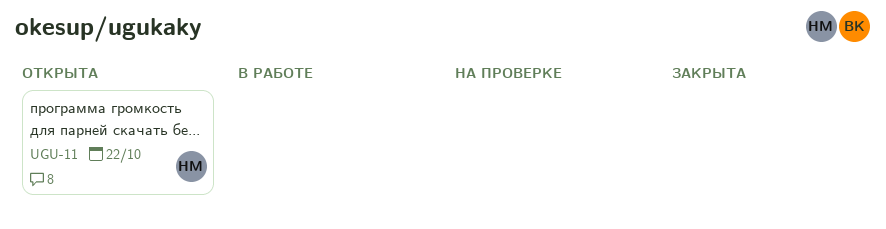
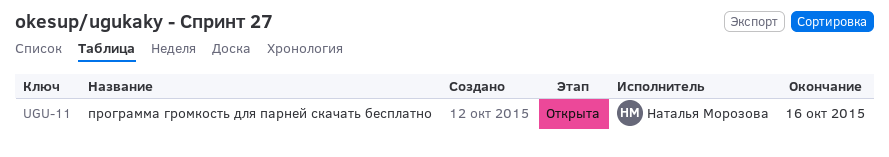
UGU-11, due: Oct 22 -> Oct 16

